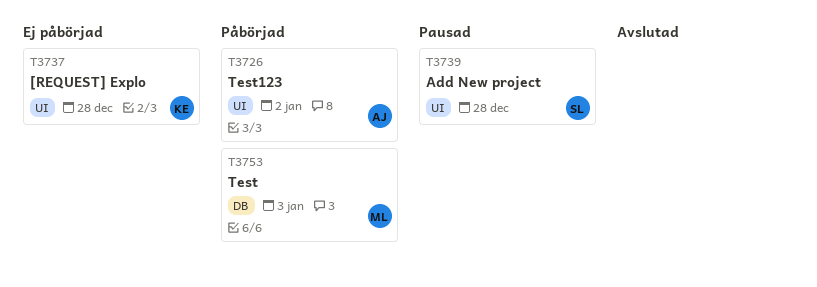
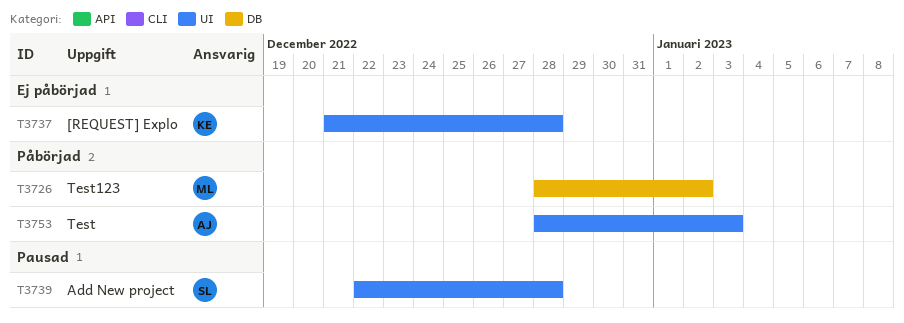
T3726, owner: AJ -> ML
T3726, label: UI -> DB
T3753, owner: ML -> AJ
T3753, label: DB -> UI

